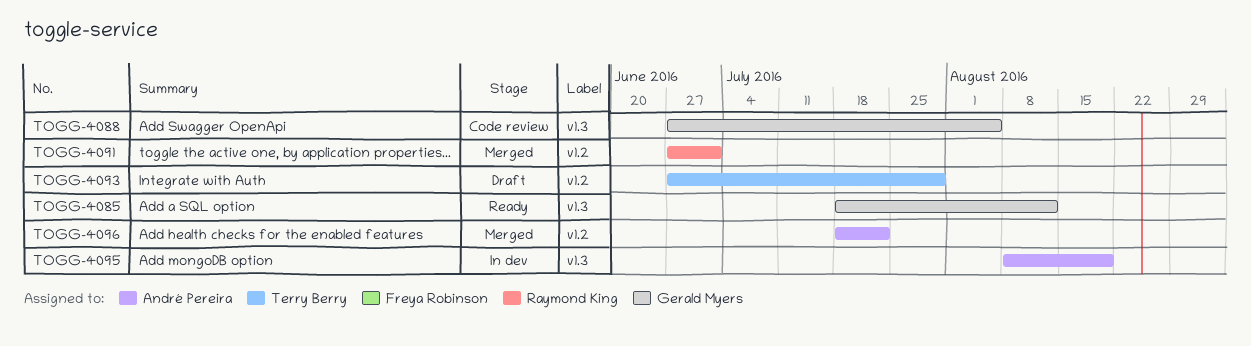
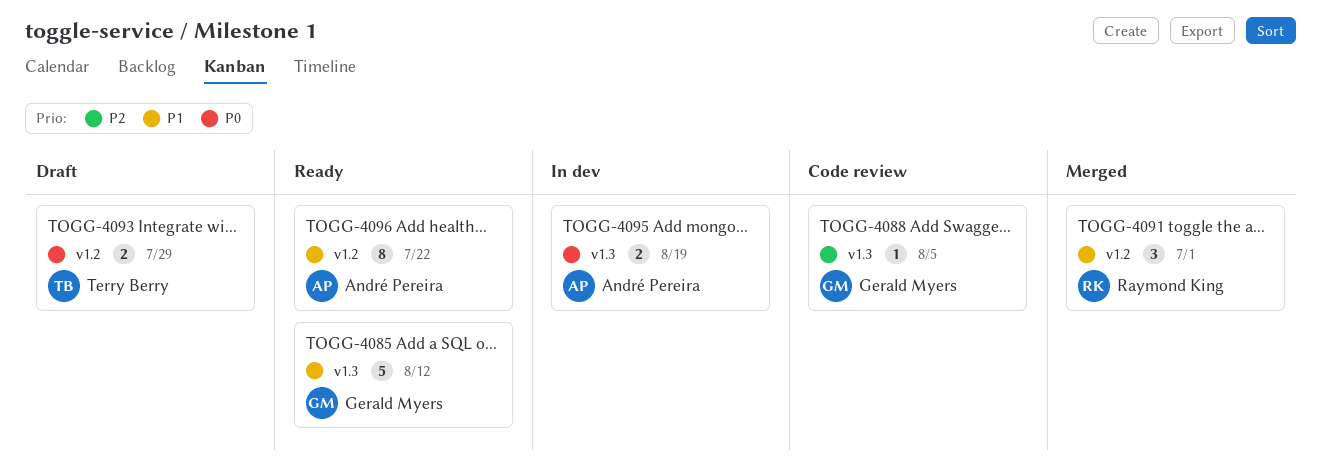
TOGG-4096, status: Merged -> Ready

